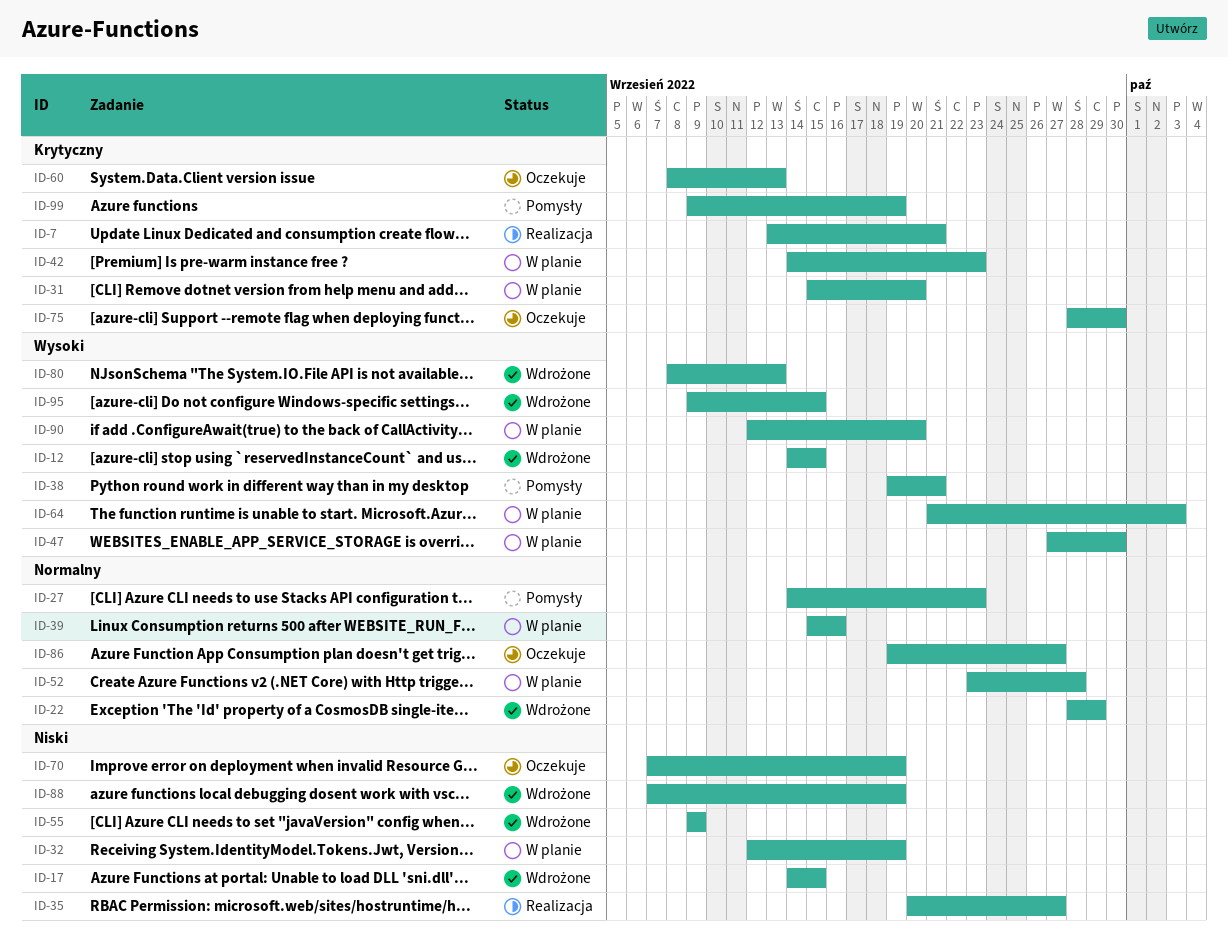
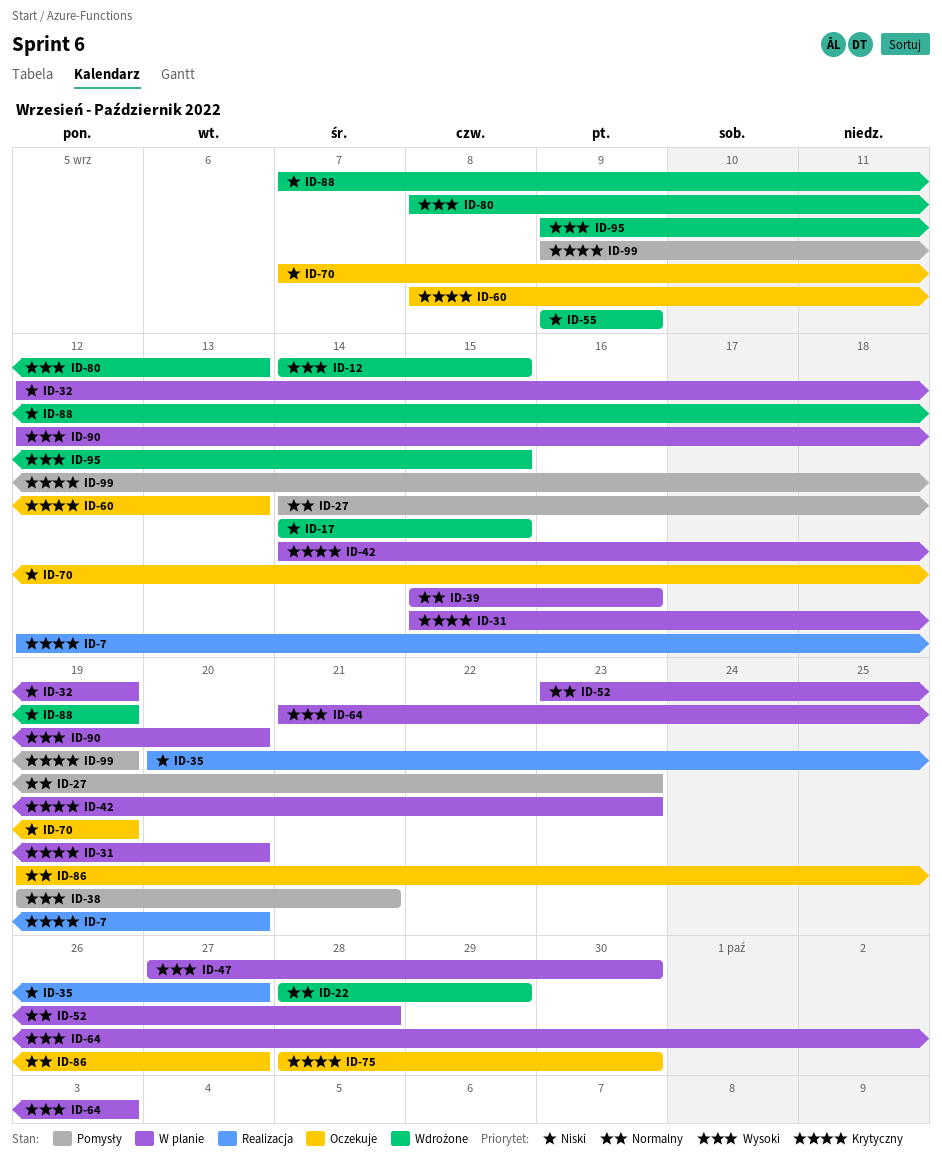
ID-7, start: Sep 13 -> Sep 12
ID-7, due: Sep 21 -> Sep 20

